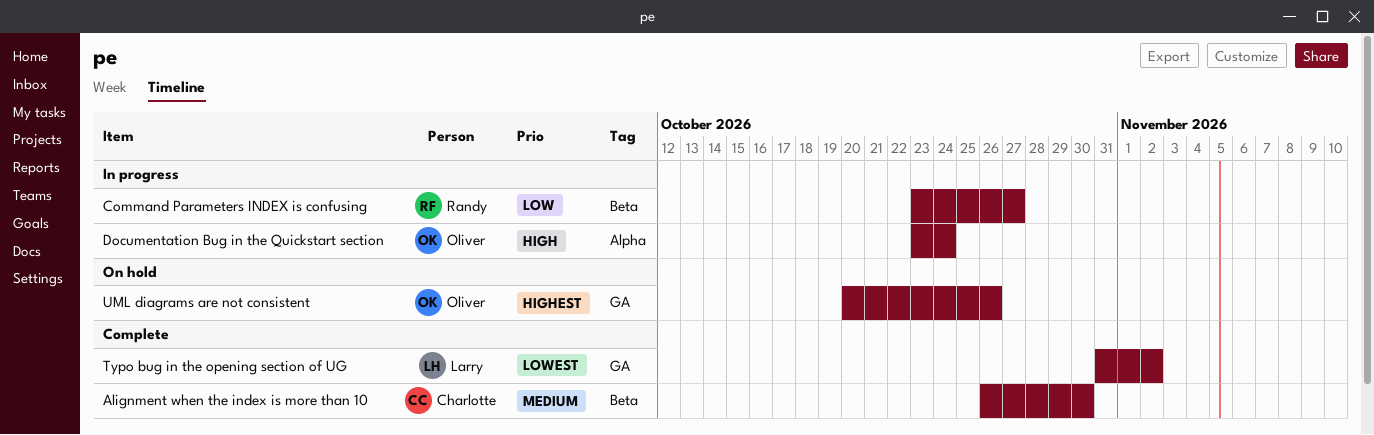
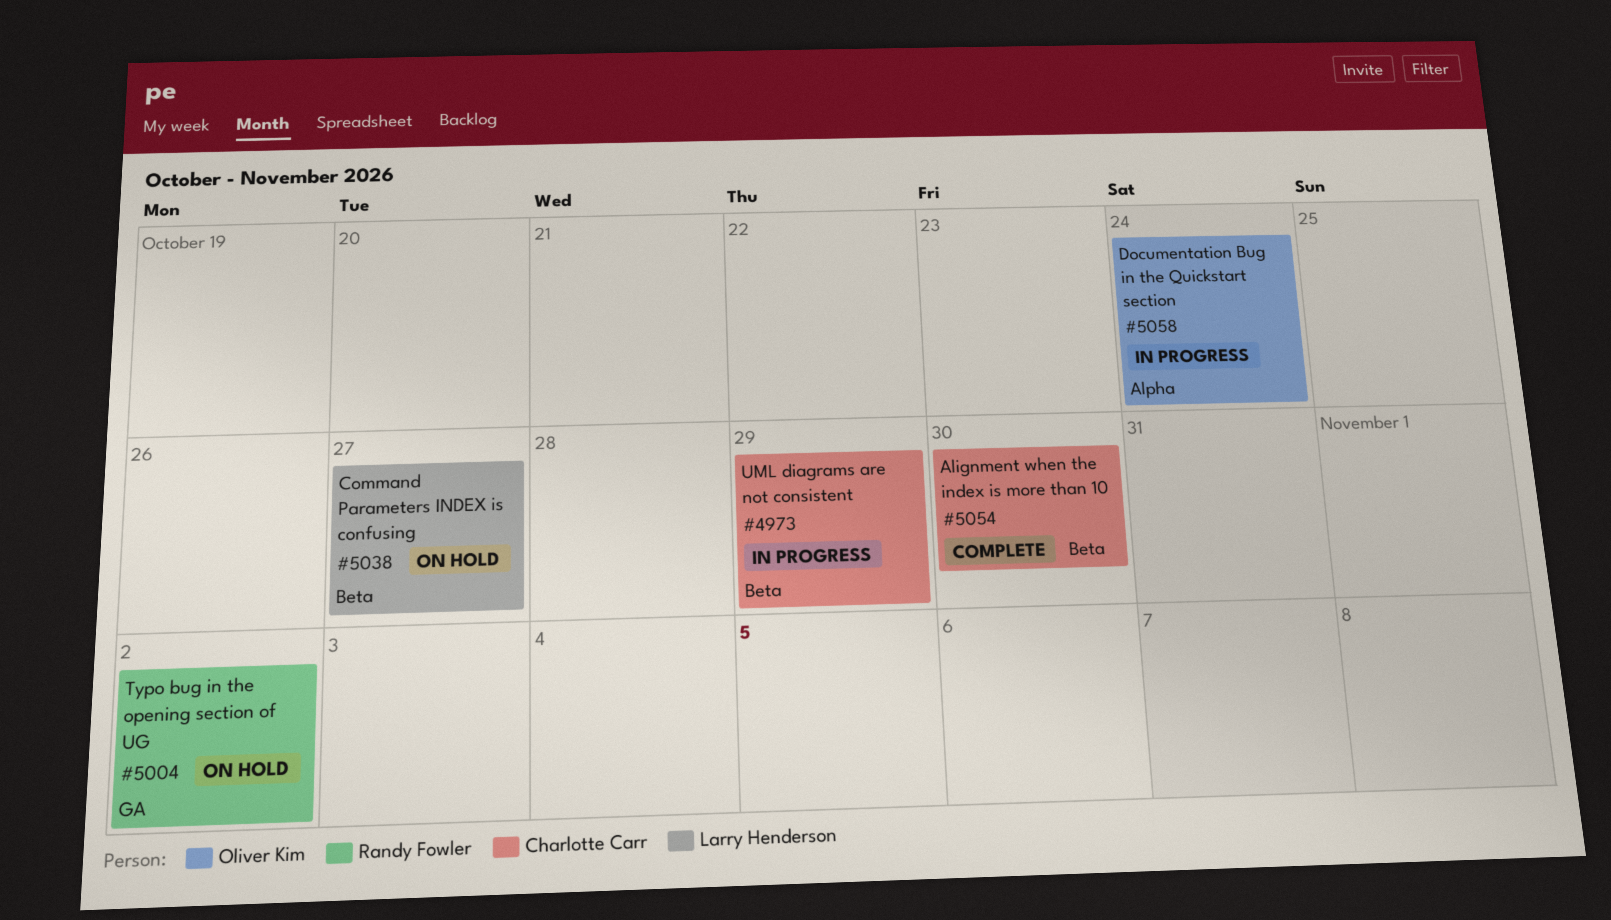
Command Parameters INDEX is confusing, status: In progress -> On hold
Command Parameters INDEX is confusing, owner: Randy Fowler -> Larry Henderson
Typo bug in the opening section of UG, status: Complete -> On hold
Typo bug in the opening section of UG, owner: Larry Henderson -> Randy Fowler
UML diagrams are not consistent, status: On hold -> In progress
UML diagrams are not consistent, owner: Oliver Kim -> Charlotte Carr
UML diagrams are not consistent, label: GA -> Beta
UML diagrams are not consistent, due: Oct 26 -> Oct 29

